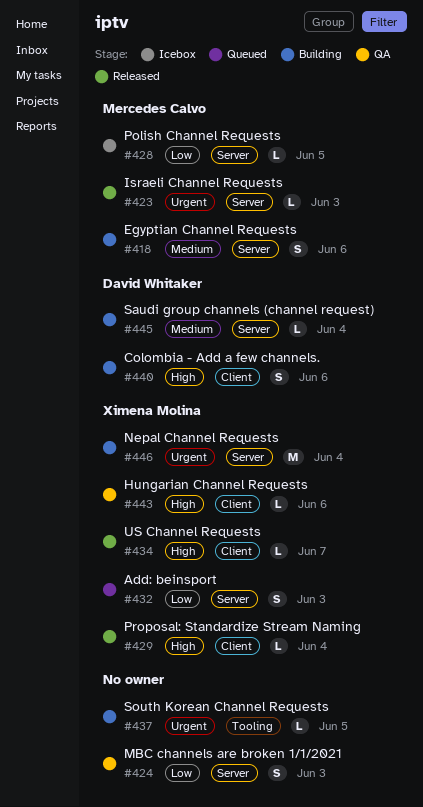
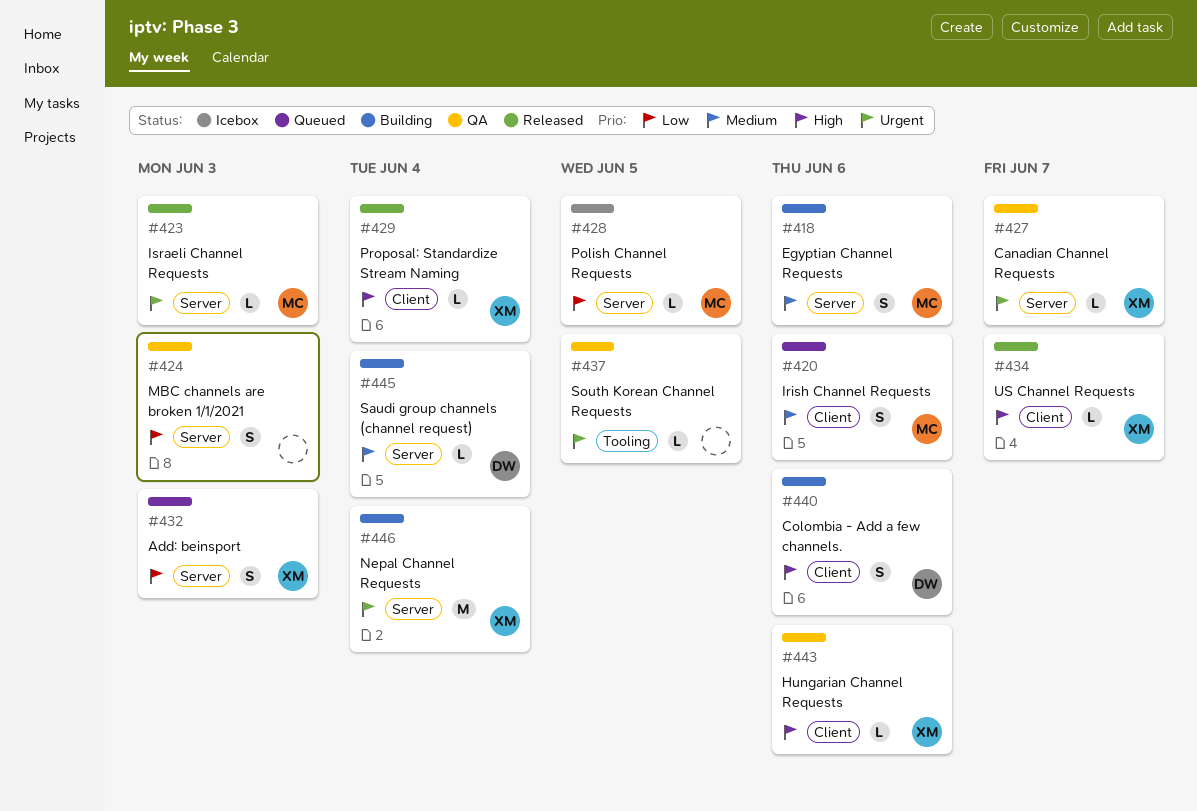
#420: none -> present
#427: none -> present
#437, status: Building -> QA

